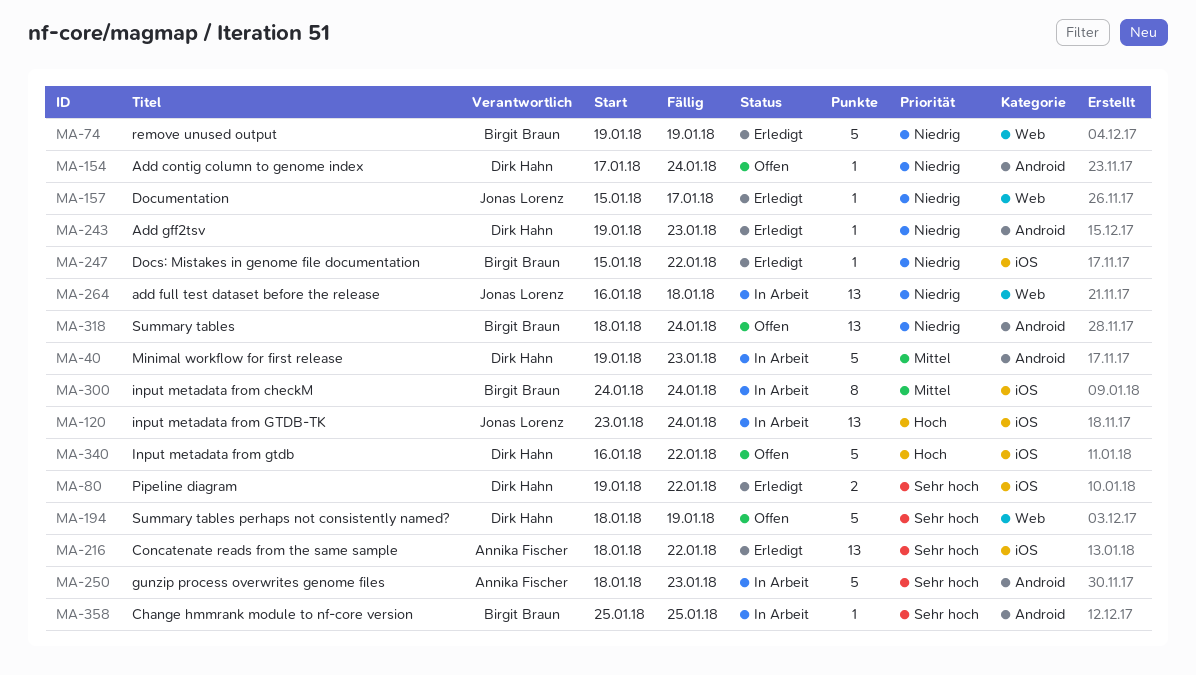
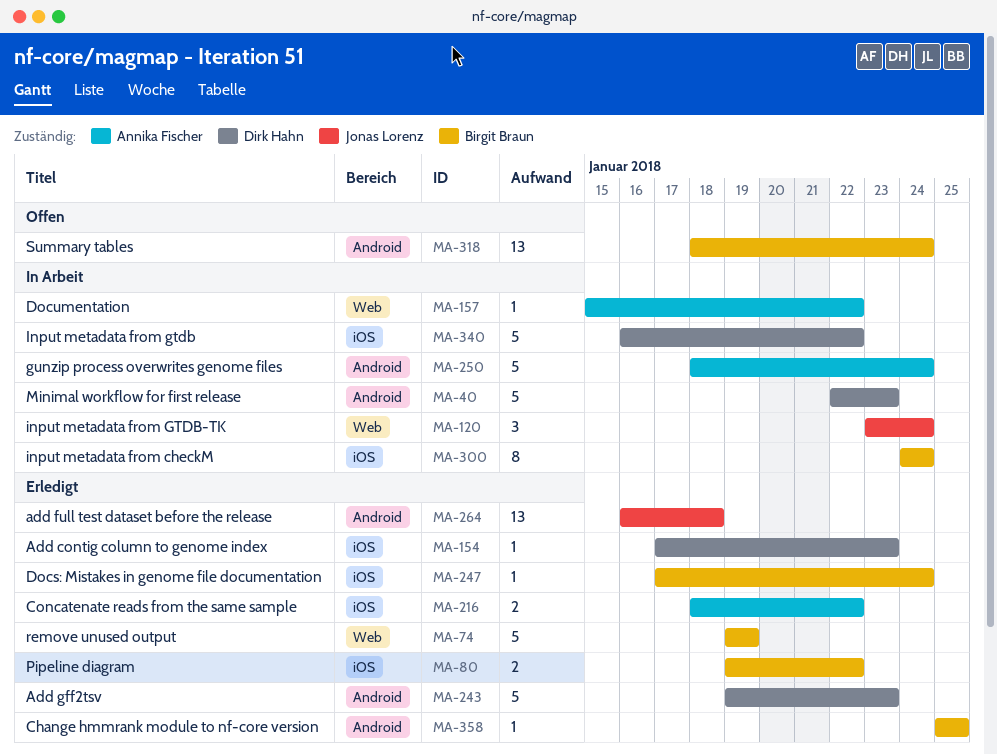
MA-40, start: Jan 19 -> Jan 22
MA-80, owner: Dirk Hahn -> Birgit Braun
MA-120, label: iOS -> Web
MA-120, estimate: 13 -> 3
MA-154, status: Offen -> Erledigt
MA-154, label: Android -> iOS
MA-154, due: Jan 24 -> Jan 23
MA-157, status: Erledigt -> In Arbeit
MA-157, owner: Jonas Lorenz -> Annika Fischer
MA-157, due: Jan 17 -> Jan 22
MA-194: present -> none
MA-216, estimate: 13 -> 2
MA-243, estimate: 1 -> 5
MA-247, start: Jan 15 -> Jan 17
MA-247, due: Jan 22 -> Jan 24
MA-250, due: Jan 23 -> Jan 24
MA-264, status: In Arbeit -> Erledigt
MA-264, label: Web -> Android
MA-340, status: Offen -> In Arbeit
MA-358, status: In Arbeit -> Erledigt

